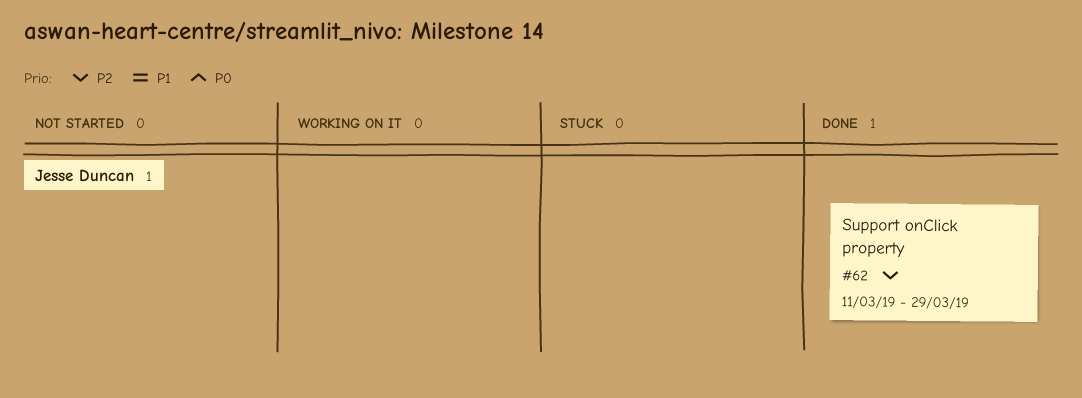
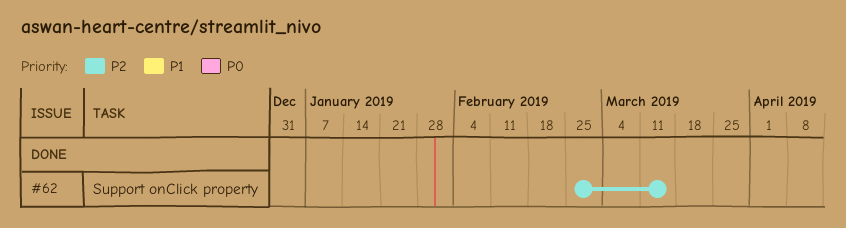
#62, start: Mar 11 -> Feb 25
#62, due: Mar 29 -> Mar 15

